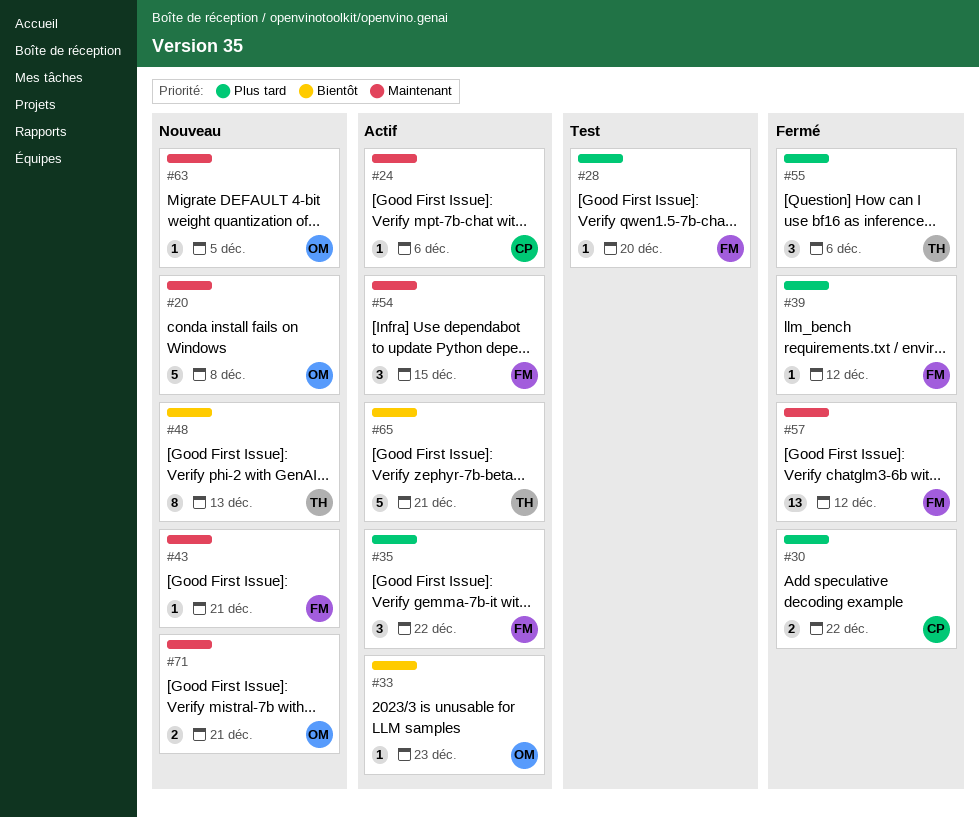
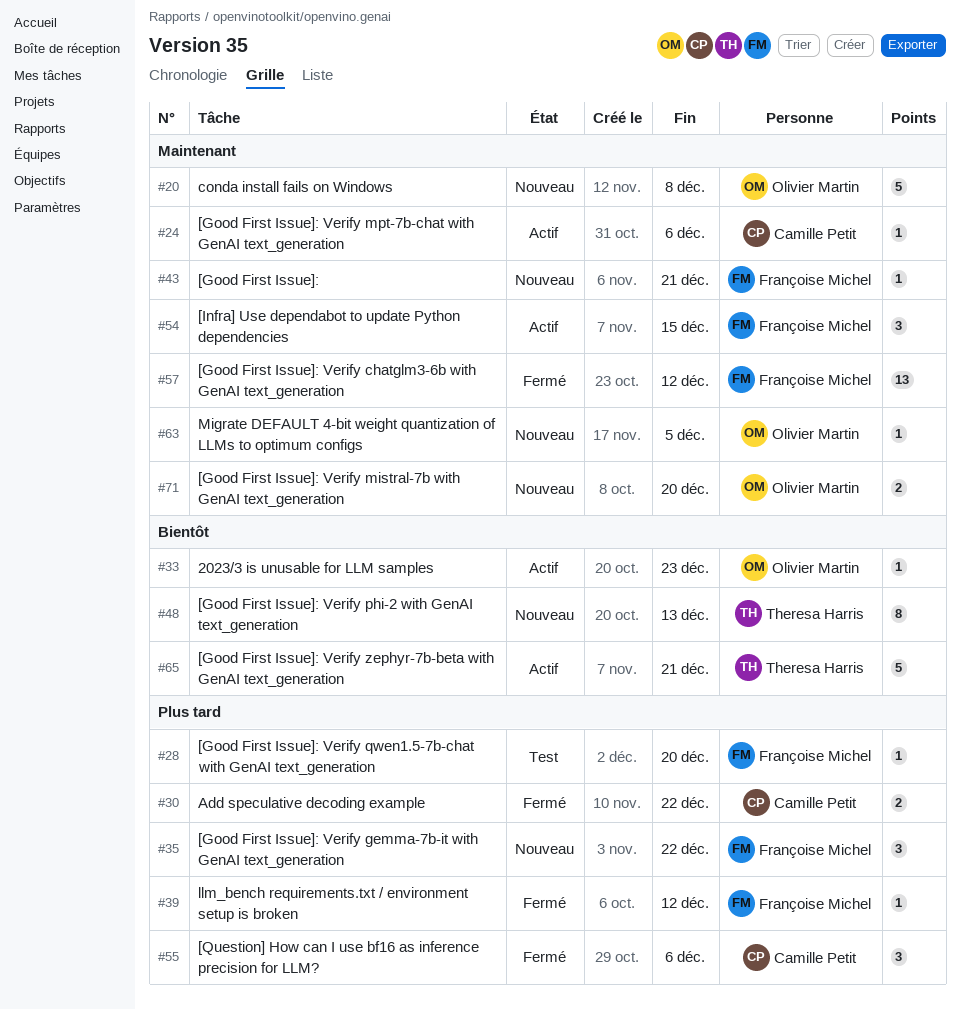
#35, status: Actif -> Nouveau
#55, owner: Theresa Harris -> Camille Petit
#71, due: Dec 21 -> Dec 20

